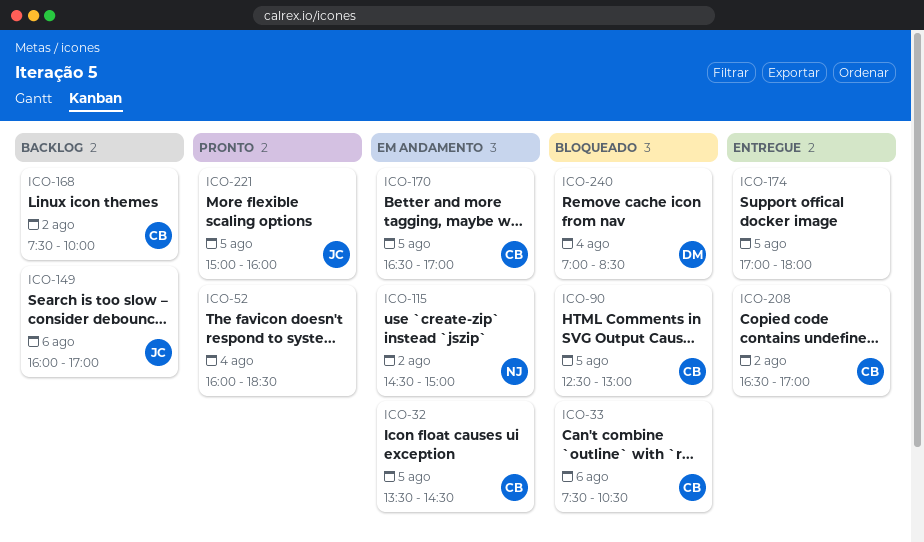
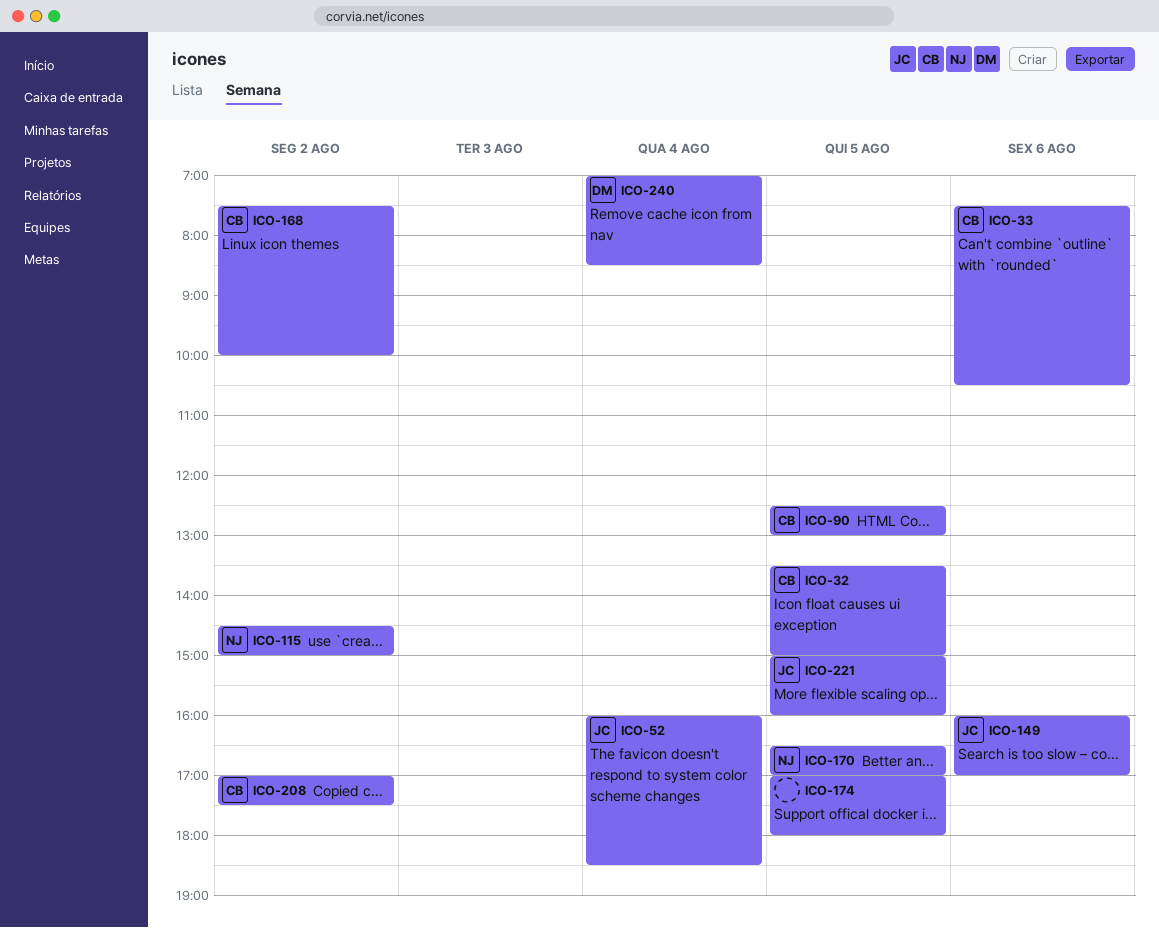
ICO-32, ends: 14:30 -> 15:00
ICO-52, owner: none -> JC
ICO-170, owner: CB -> NJ
ICO-208, begins: 16:30 -> 17:00
ICO-208, ends: 17:00 -> 17:30

